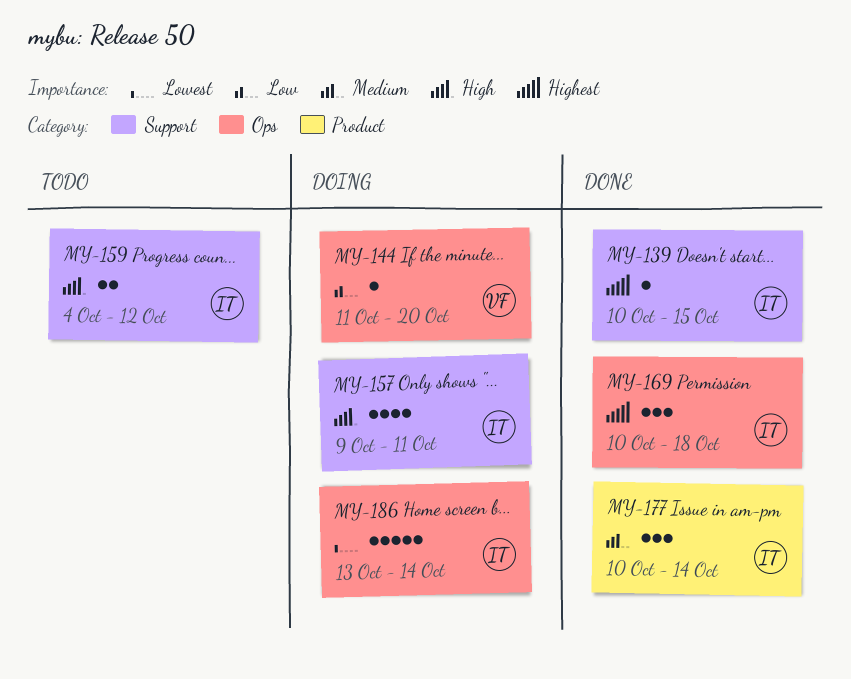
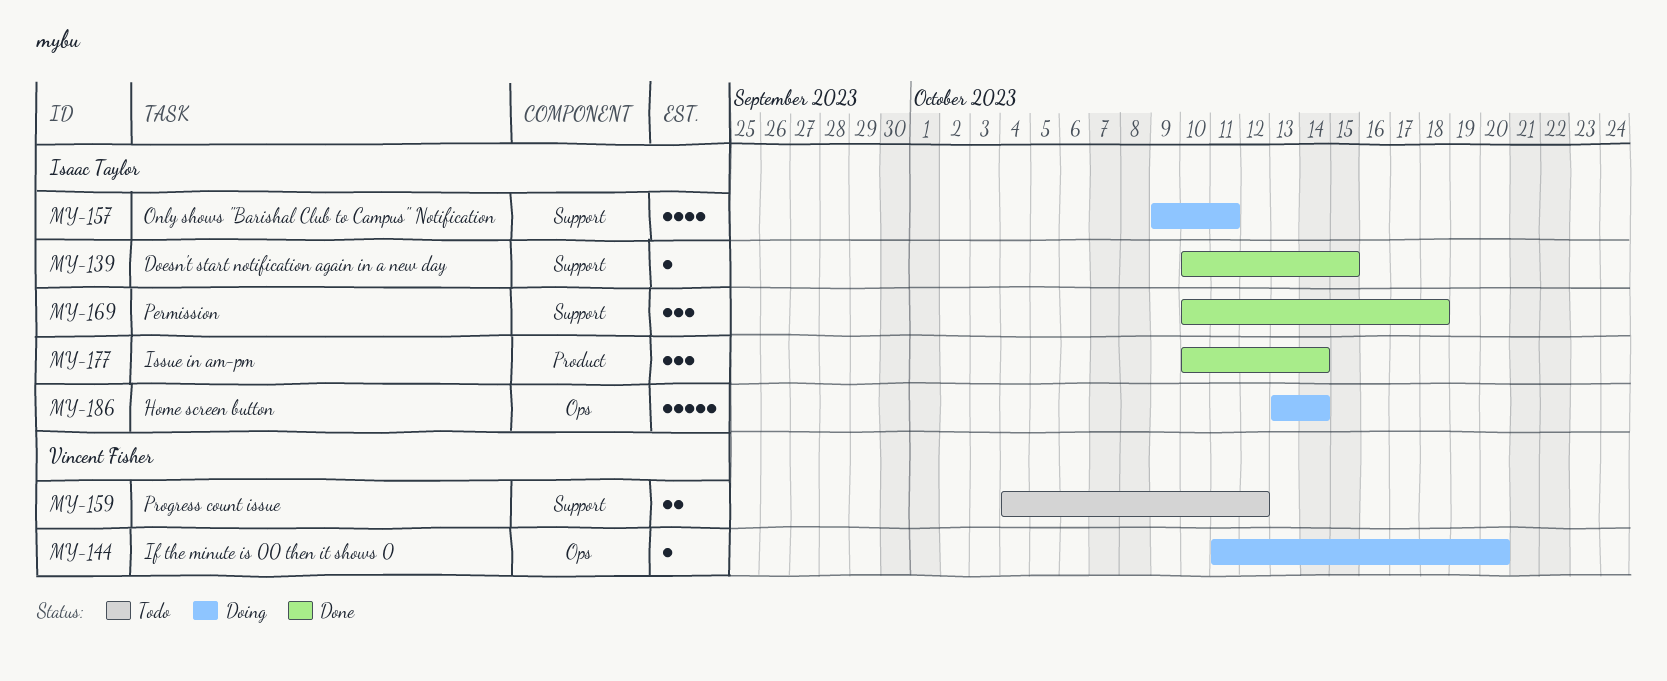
MY-159, owner: Isaac Taylor -> Vincent Fisher
MY-169, label: Ops -> Support

